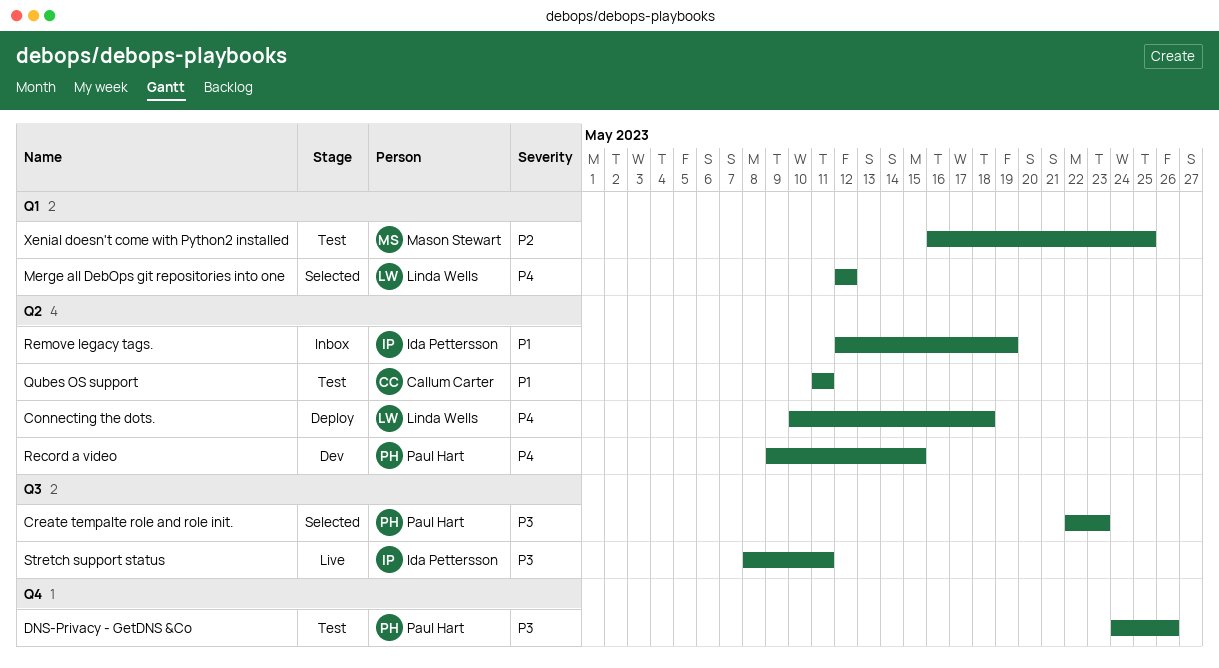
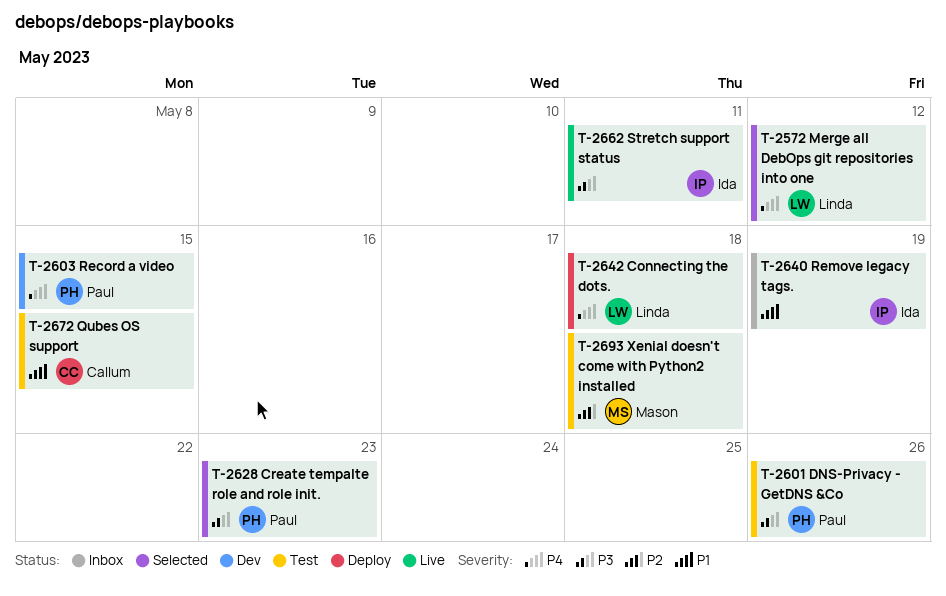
Qubes OS support, due: May 11 -> May 15
Xenial doesn't come with Python2 installed, due: May 25 -> May 18

